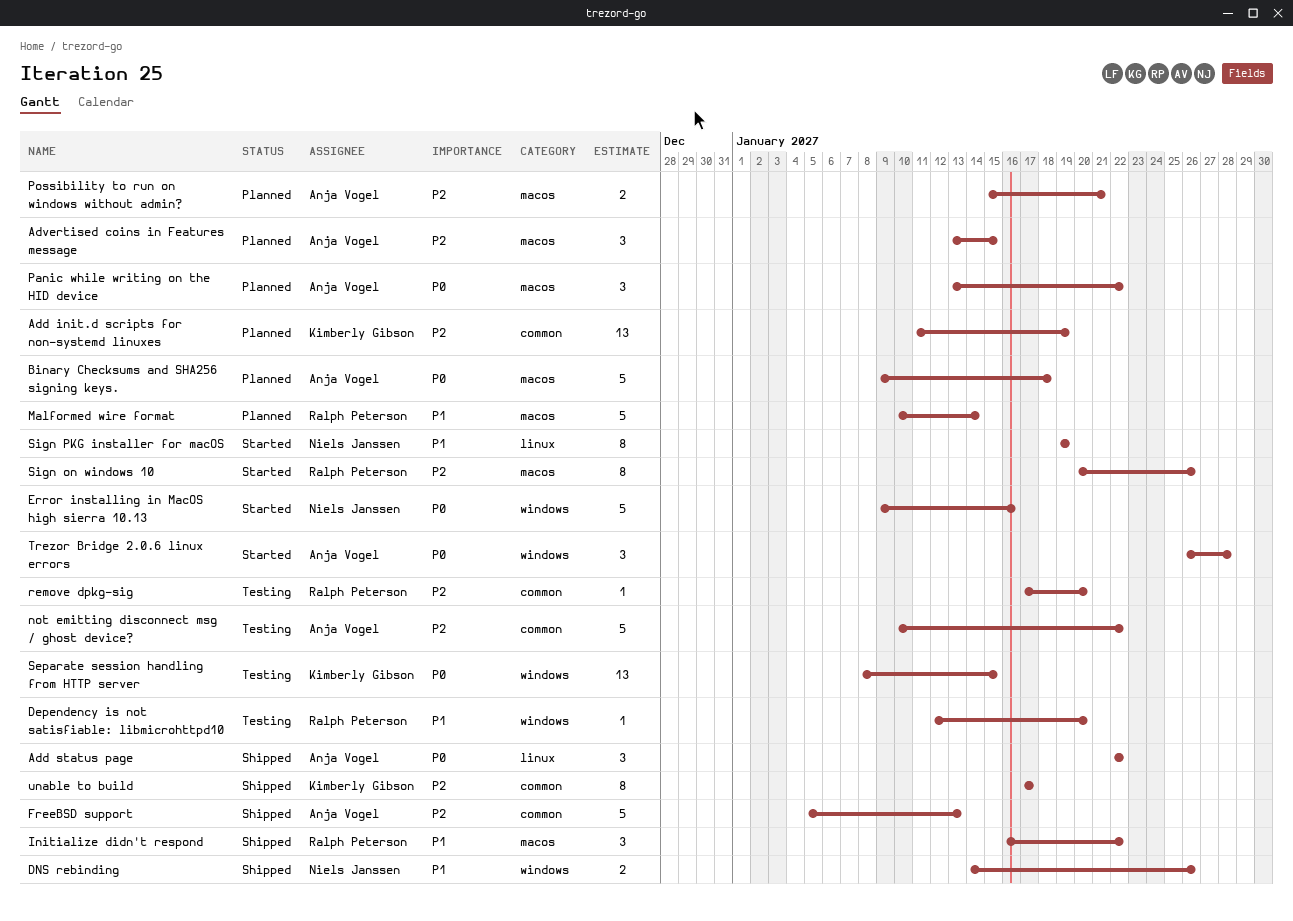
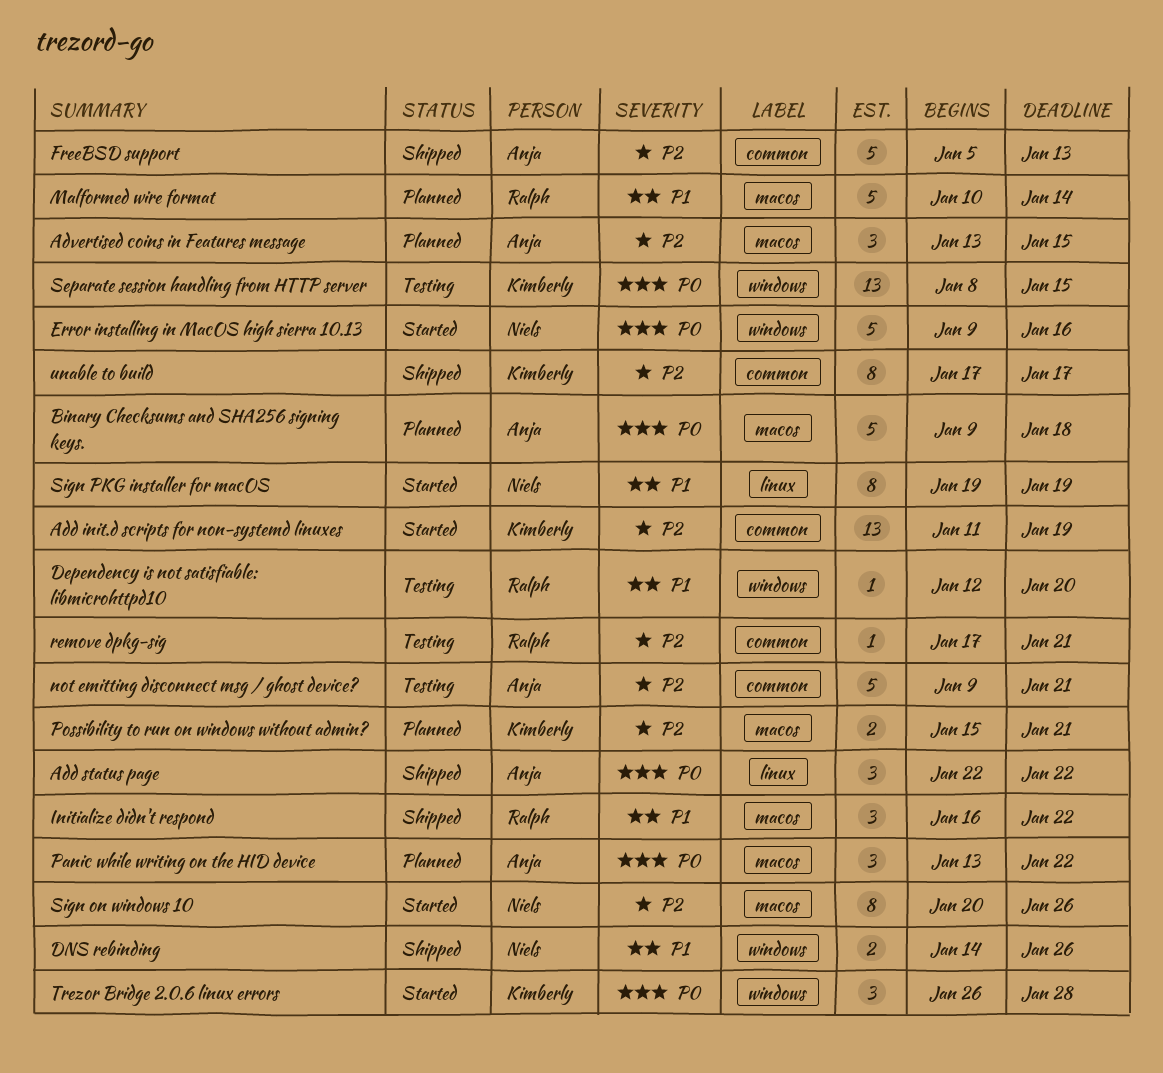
Add init.d scripts for non-systemd linuxes, status: Planned -> Started
not emitting disconnect msg / ghost device?, start: Jan 10 -> Jan 9
not emitting disconnect msg / ghost device?, due: Jan 22 -> Jan 21
Possibility to run on windows without admin?, owner: Anja Vogel -> Kimberly Gibson
remove dpkg-sig, due: Jan 20 -> Jan 21
Sign on windows 10, owner: Ralph Peterson -> Niels Janssen
Trezor Bridge 2.0.6 linux errors, owner: Anja Vogel -> Kimberly Gibson

